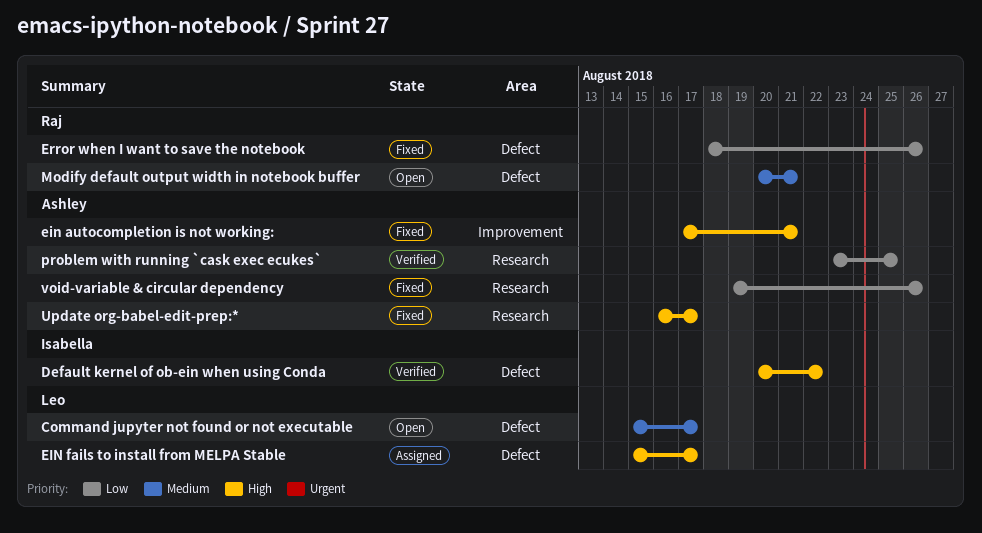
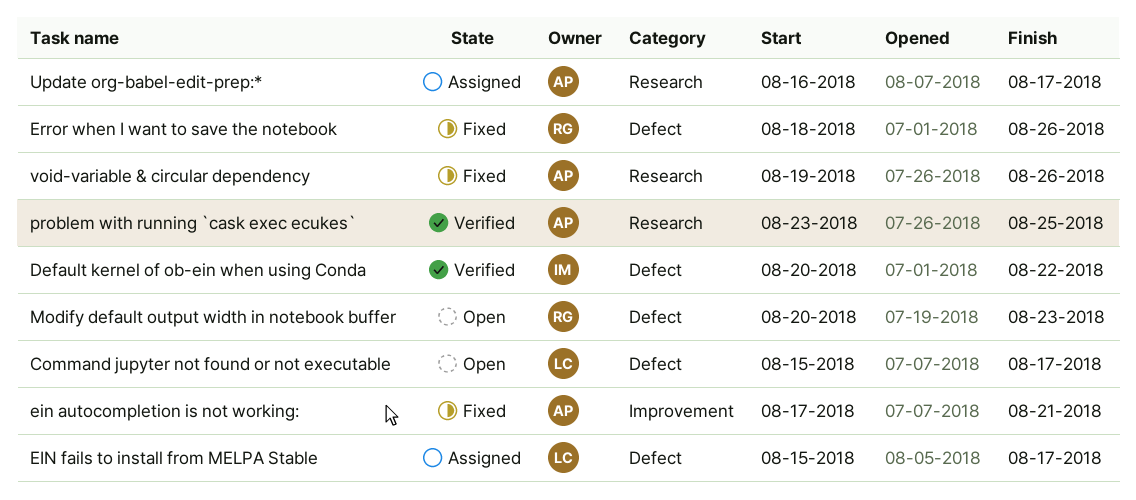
Modify default output width in notebook buffer, due: Aug 21 -> Aug 23
Update org-babel-edit-prep:*, status: Fixed -> Assigned

